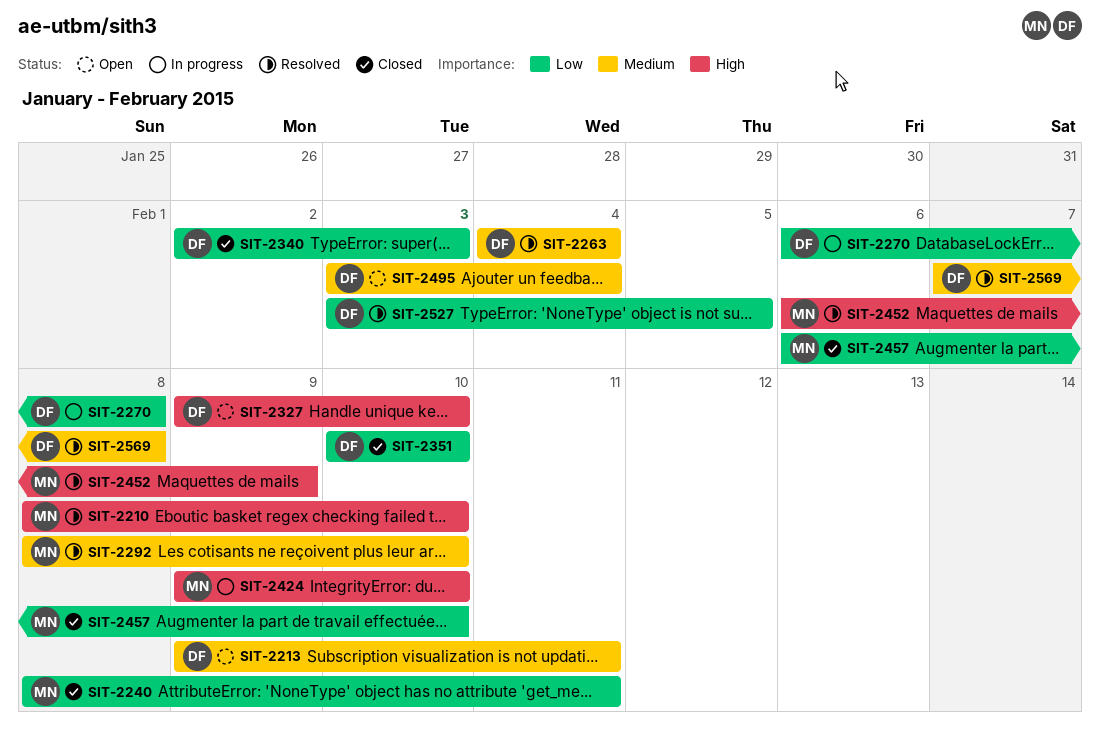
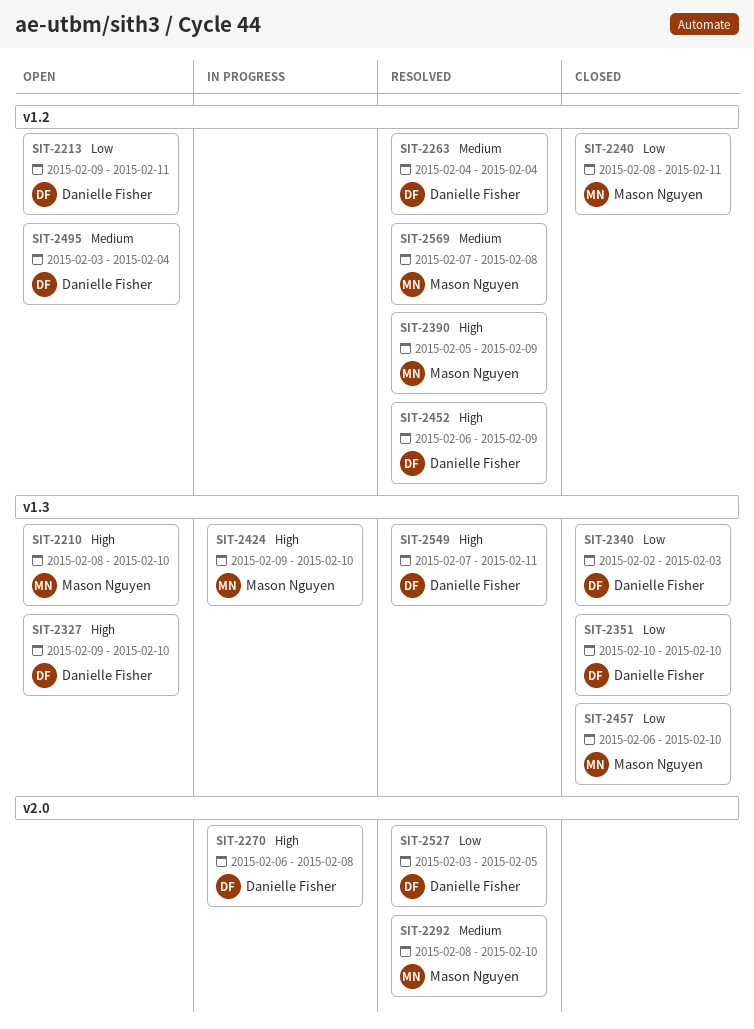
SIT-2210, status: Resolved -> Open
SIT-2213, priority: Medium -> Low
SIT-2270, priority: Low -> High
SIT-2390: none -> present
SIT-2452, owner: Mason Nguyen -> Danielle Fisher
SIT-2549: none -> present
SIT-2569, owner: Danielle Fisher -> Mason Nguyen

